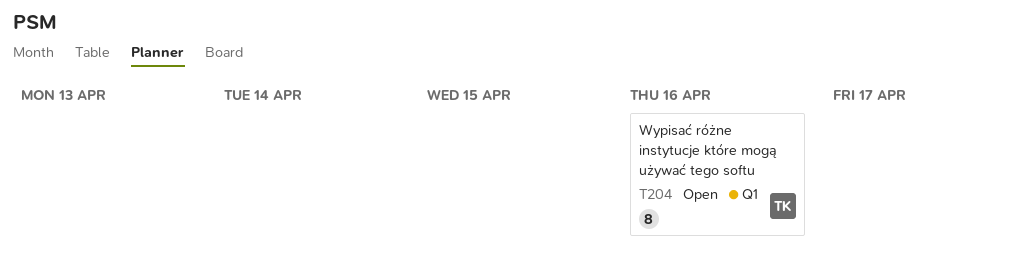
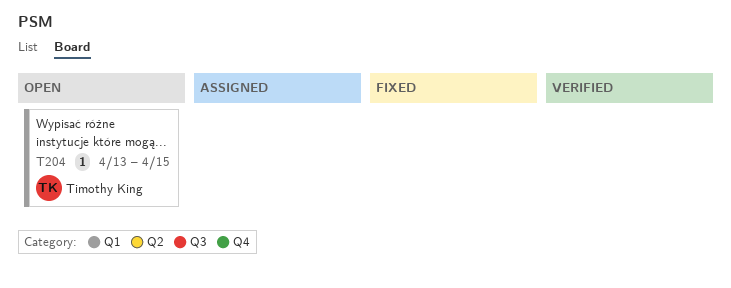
T204, estimate: 8 -> 1
T204, due: Apr 16 -> Apr 15

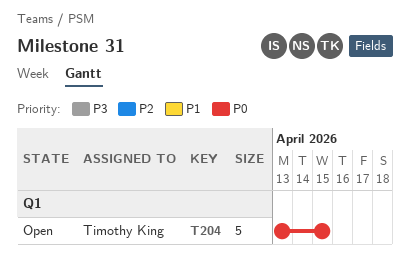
T204, estimate: 1 -> 5

